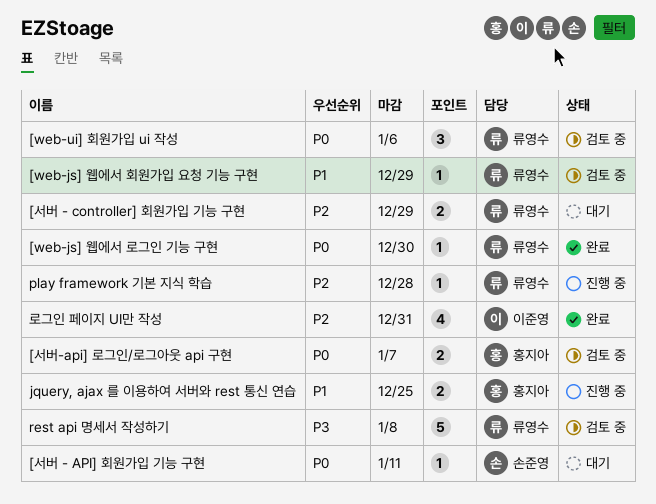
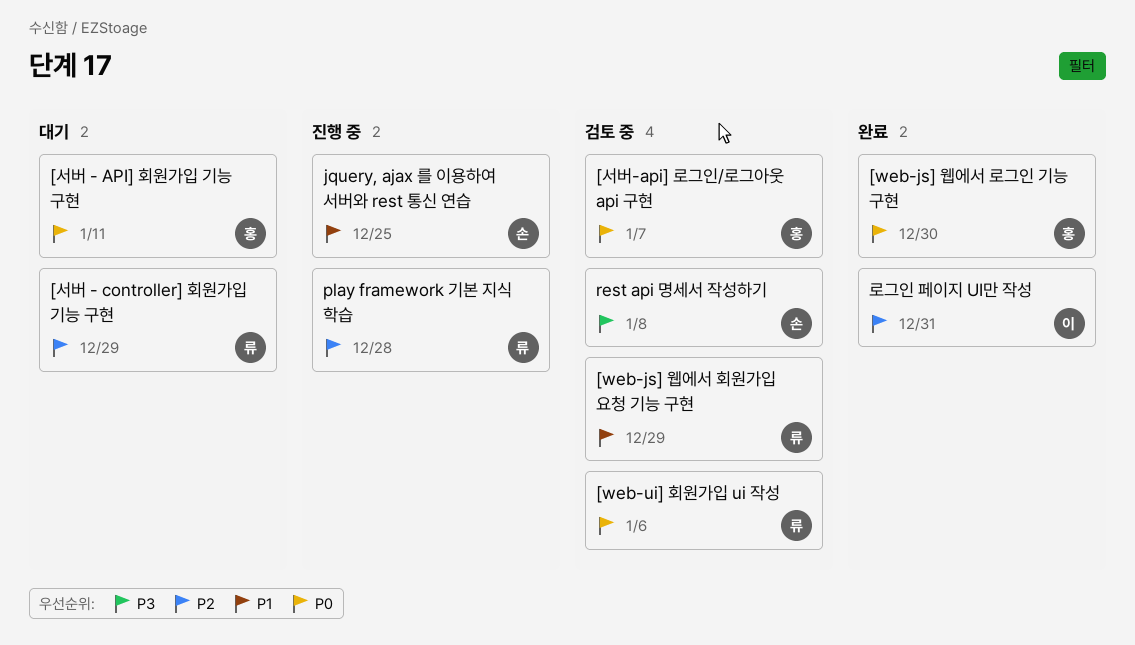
[web-js] 웹에서 로그인 기능 구현, owner: 류영수 -> 홍지아
[서버 - API] 회원가입 기능 구현, owner: 손준영 -> 홍지아
jquery, ajax 를 이용하여 서버와 rest 통신 연습, owner: 홍지아 -> 손준영
rest api 명세서 작성하기, owner: 류영수 -> 손준영

